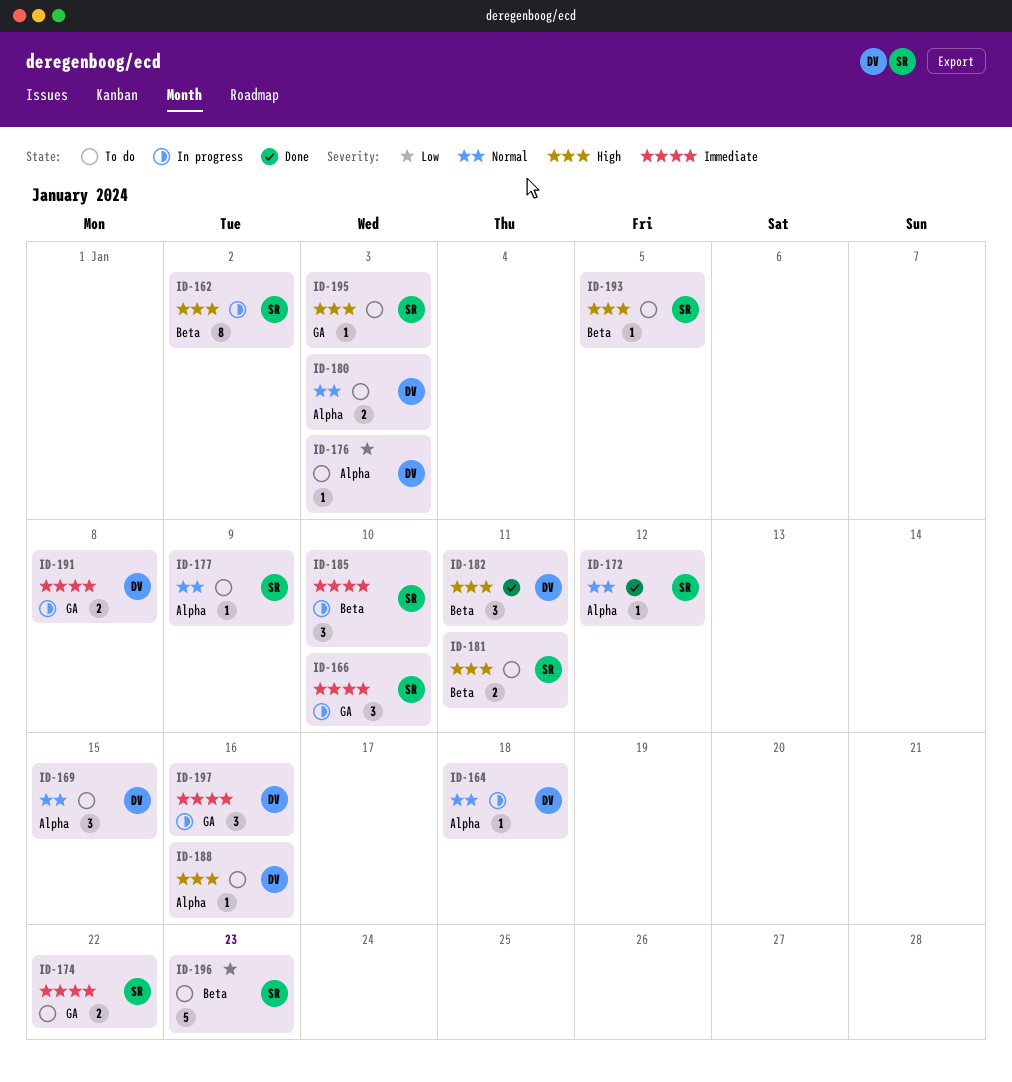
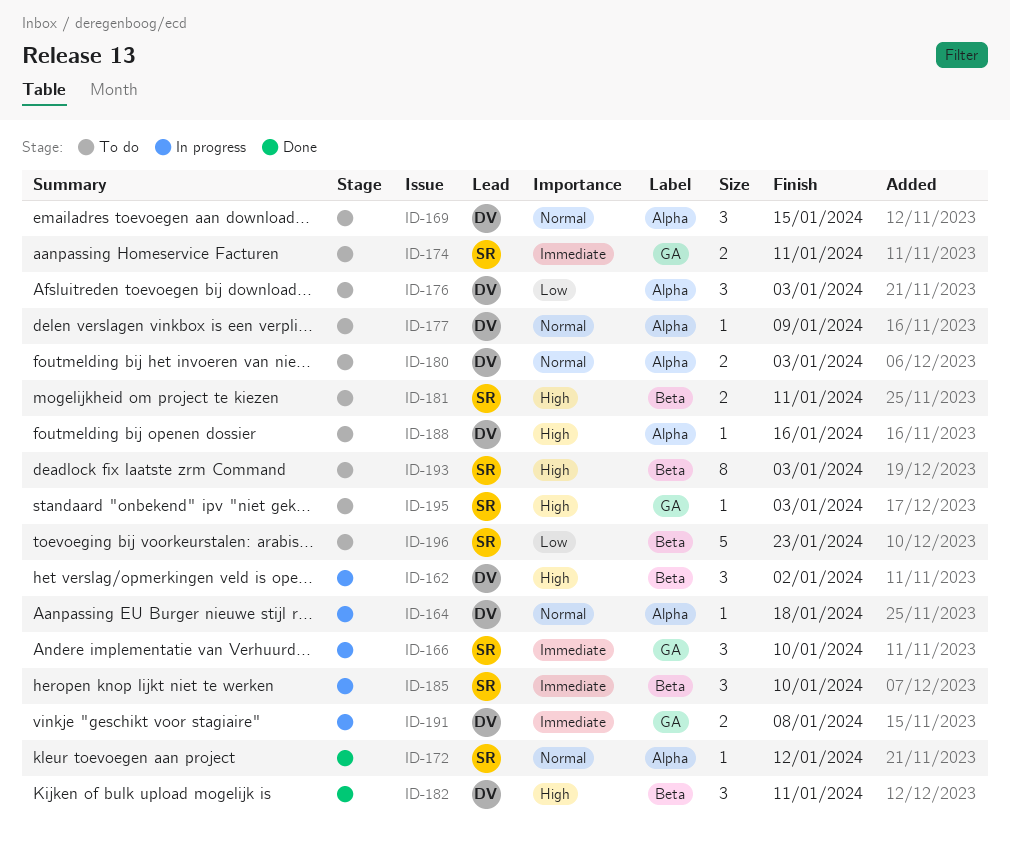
ID-162, owner: SR -> DV
ID-162, estimate: 8 -> 3
ID-174, due: Jan 22 -> Jan 11
ID-176, estimate: 1 -> 3
ID-177, owner: SR -> DV
ID-193, estimate: 1 -> 8
ID-193, due: Jan 5 -> Jan 3
ID-197: present -> none

